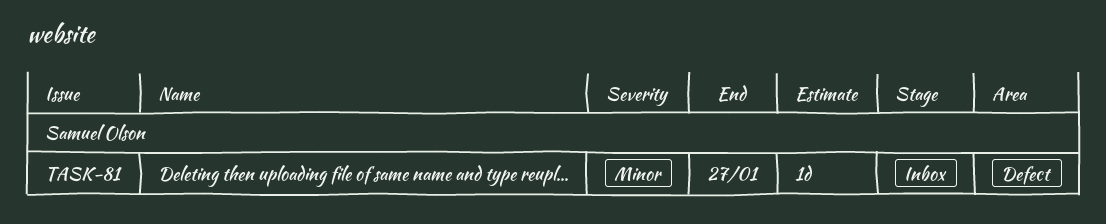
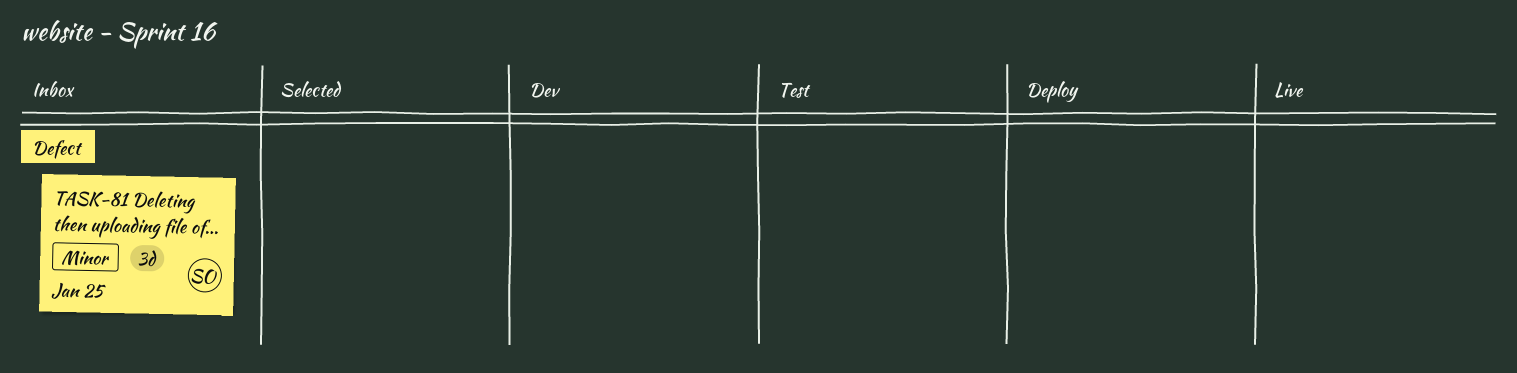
TASK-81, estimate: 1d -> 3d
TASK-81, due: Jan 27 -> Jan 25

